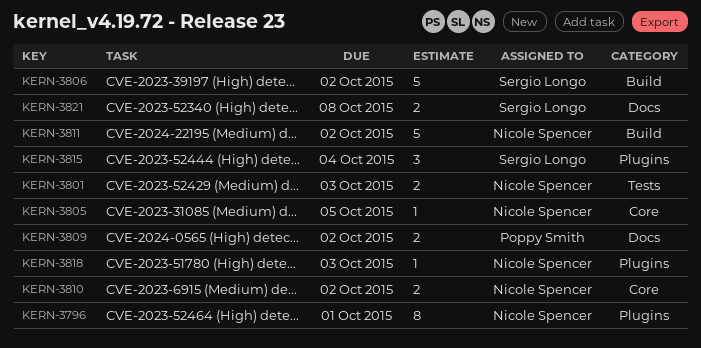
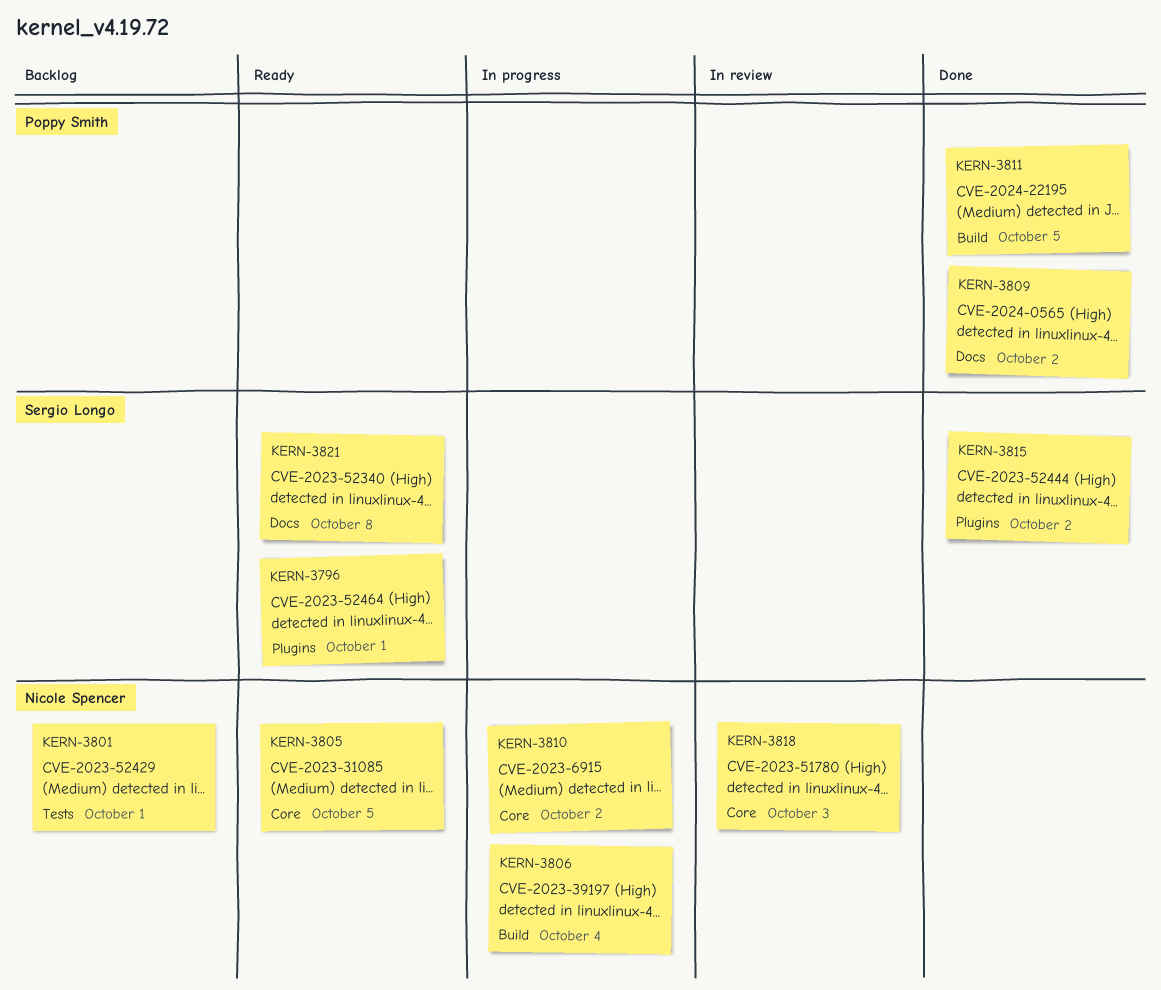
KERN-3796, owner: Nicole Spencer -> Sergio Longo
KERN-3801, due: Oct 3 -> Oct 1
KERN-3806, owner: Sergio Longo -> Nicole Spencer
KERN-3806, due: Oct 2 -> Oct 4
KERN-3811, owner: Nicole Spencer -> Poppy Smith
KERN-3811, due: Oct 2 -> Oct 5
KERN-3815, due: Oct 4 -> Oct 2
KERN-3818, label: Plugins -> Core

